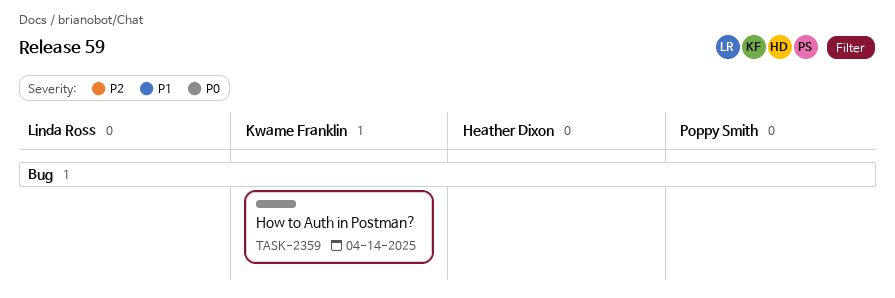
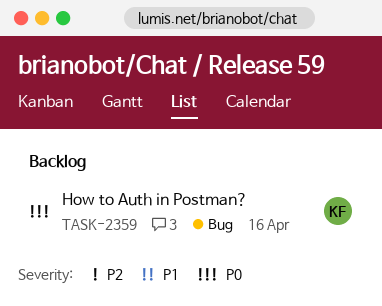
TASK-2359, due: Apr 14 -> Apr 16

